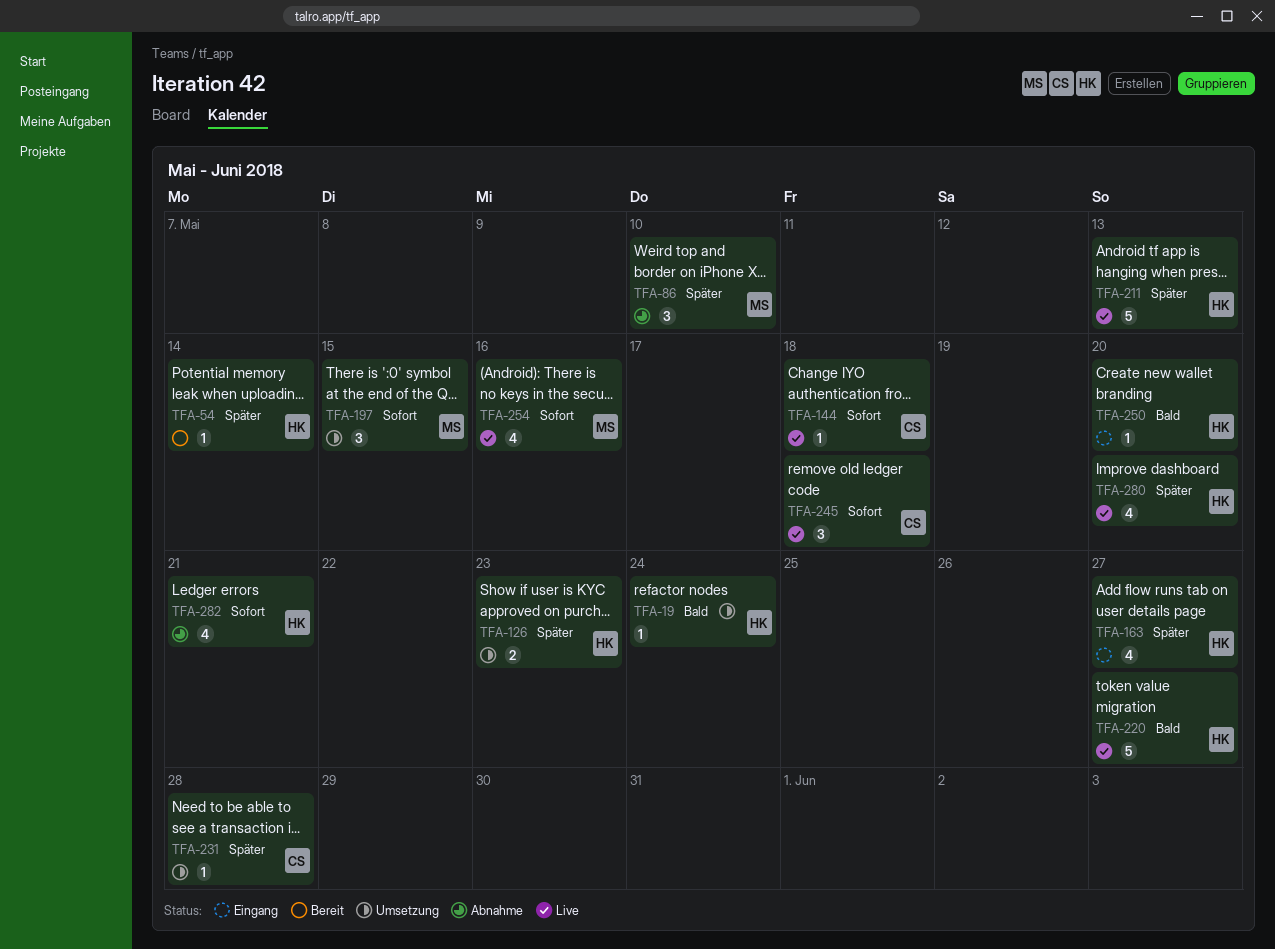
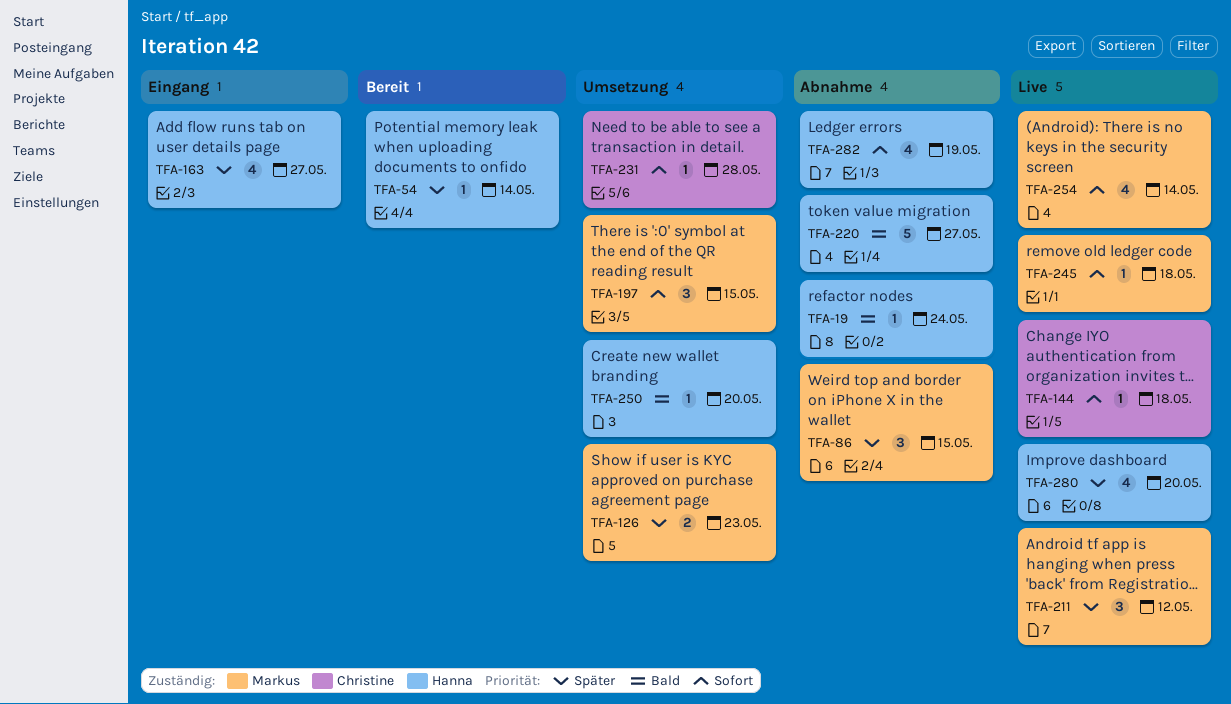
TFA-19, status: Umsetzung -> Abnahme
TFA-86, due: May 10 -> May 15
TFA-126, owner: Hanna -> Markus
TFA-211, owner: Hanna -> Markus
TFA-211, estimate: 5 -> 3
TFA-211, due: May 13 -> May 12
TFA-220, status: Live -> Abnahme
TFA-231, priority: Später -> Sofort
TFA-245, owner: Christine -> Markus
TFA-245, estimate: 3 -> 1
TFA-250, status: Eingang -> Umsetzung
TFA-254, due: May 16 -> May 14
TFA-282, due: May 21 -> May 19

